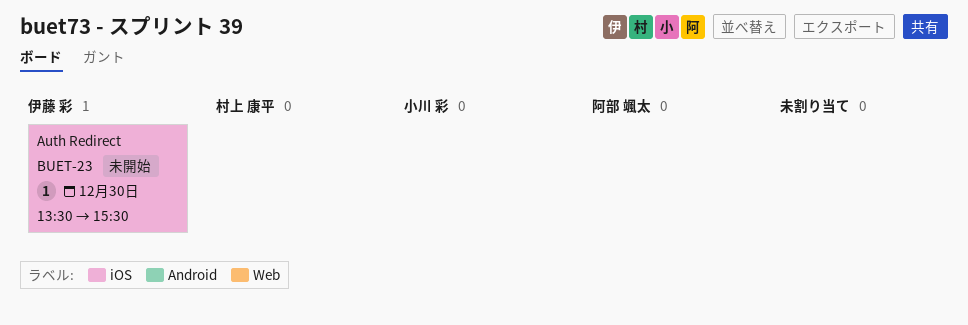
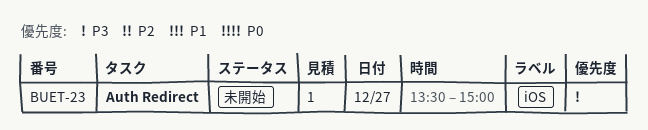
BUET-23, day: Dec 30 -> Dec 27
BUET-23, ends: 15:30 -> 15:00

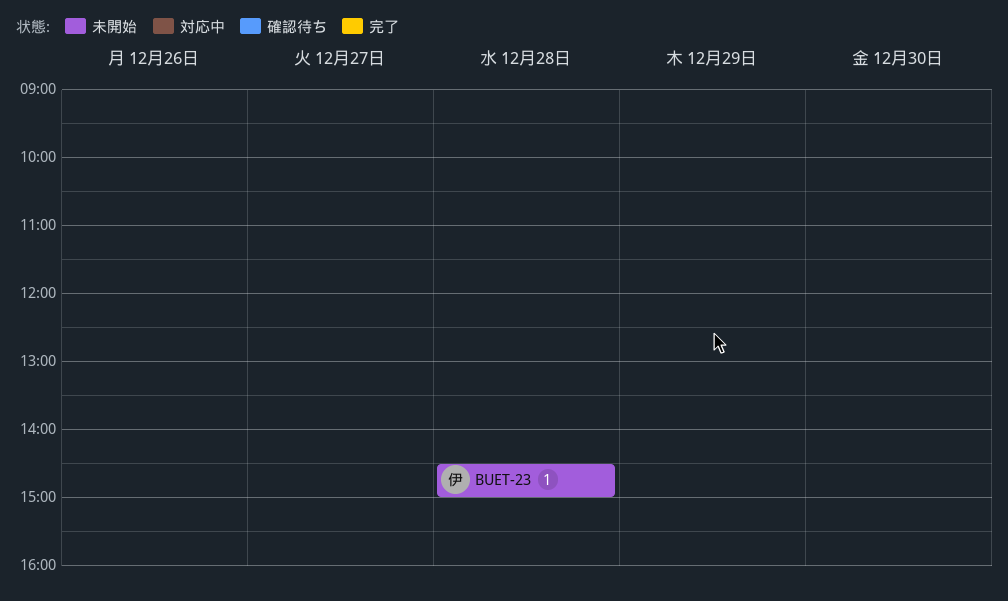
BUET-23, day: Dec 27 -> Dec 28
BUET-23, begins: 13:30 -> 14:30

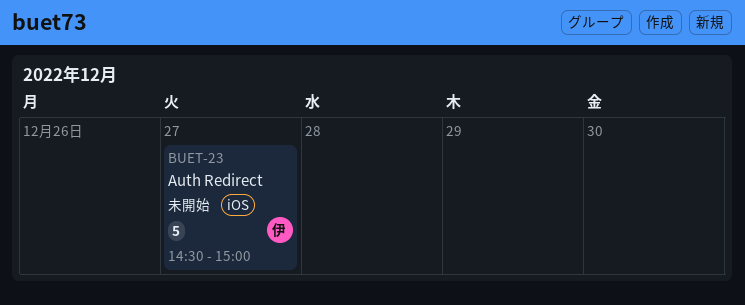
BUET-23, estimate: 1 -> 5
BUET-23, day: Dec 28 -> Dec 27

